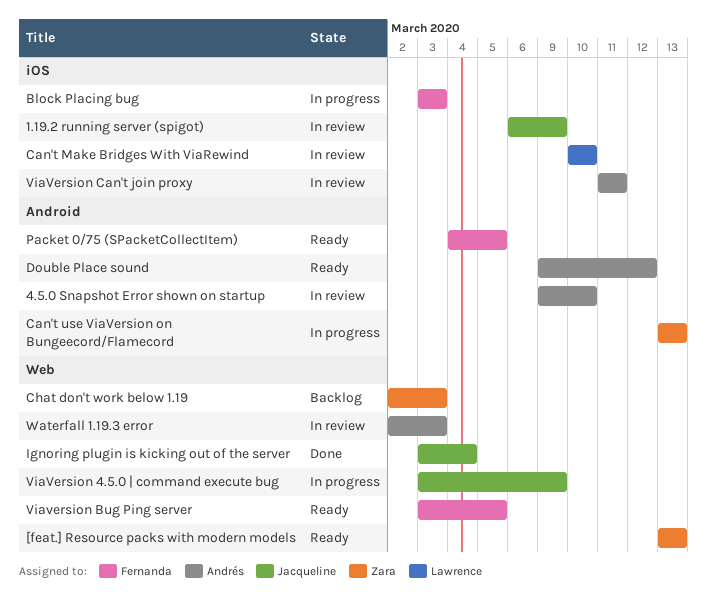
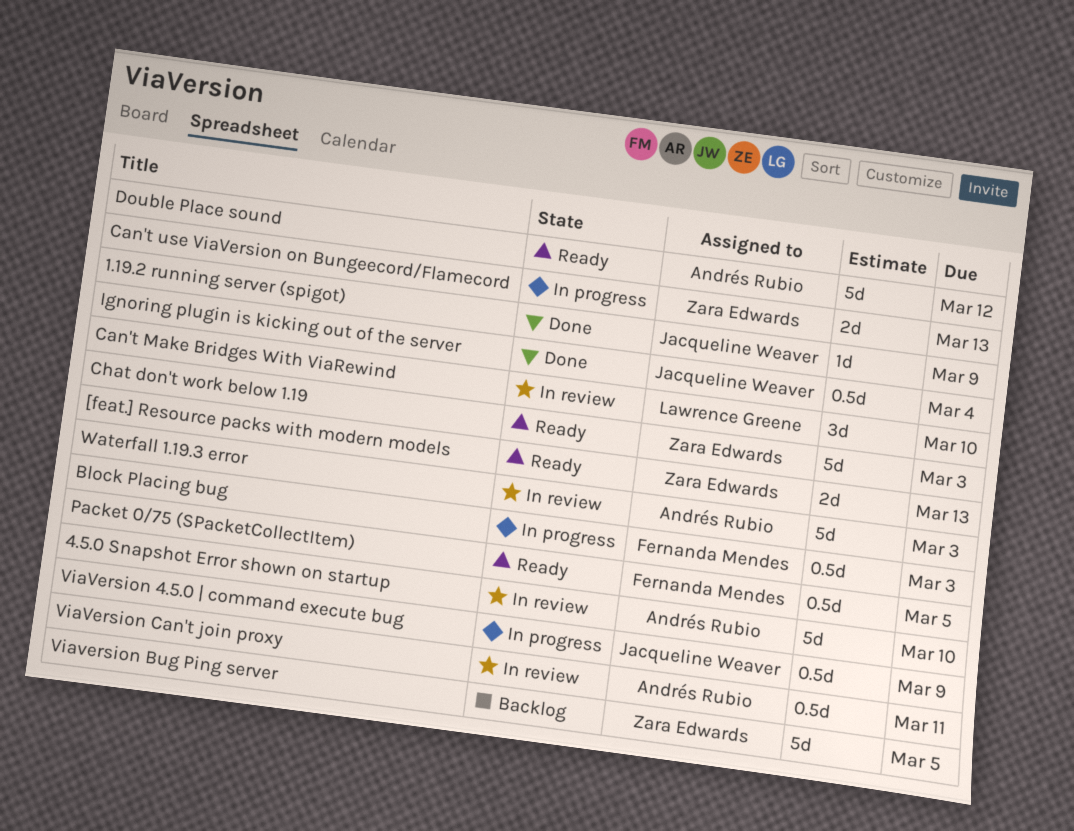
1.19.2 running server (spigot), status: In review -> Done
Chat don't work below 1.19, status: Backlog -> Ready
Viaversion Bug Ping server, status: Ready -> Backlog
Viaversion Bug Ping server, owner: Fernanda Mendes -> Zara Edwards

